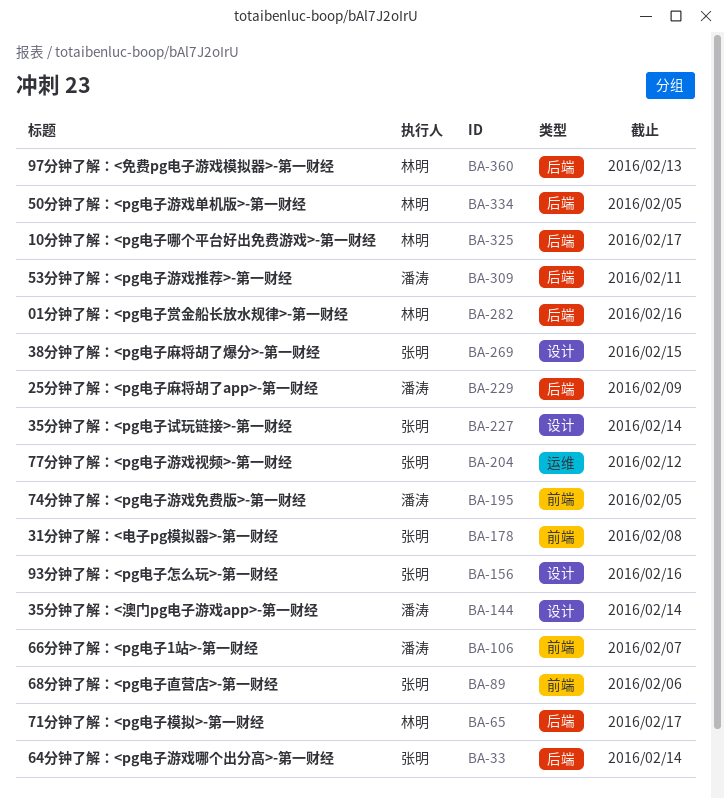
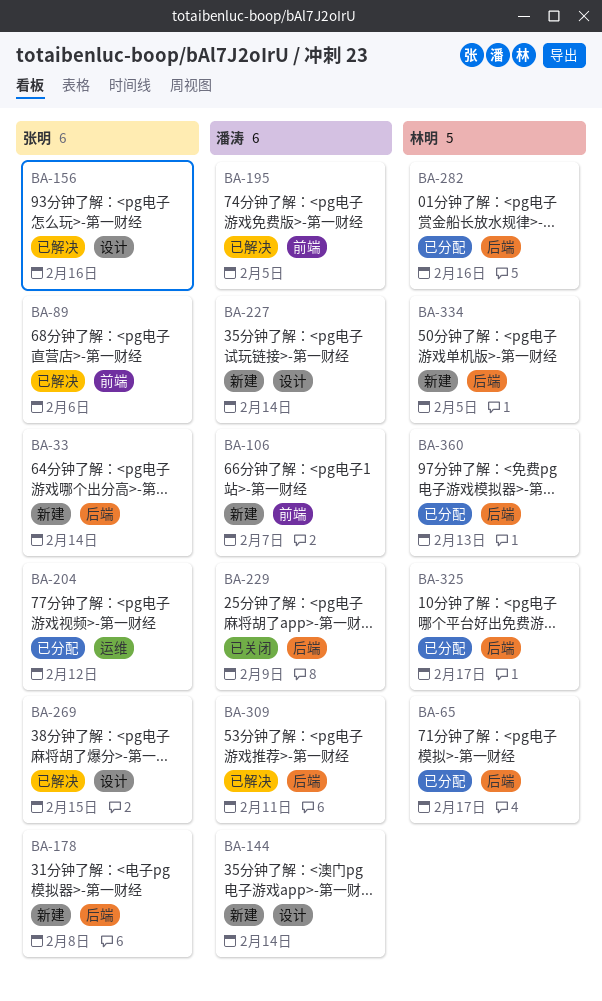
BA-178, label: 前端 -> 后端
BA-227, owner: 张明 -> 潘涛

